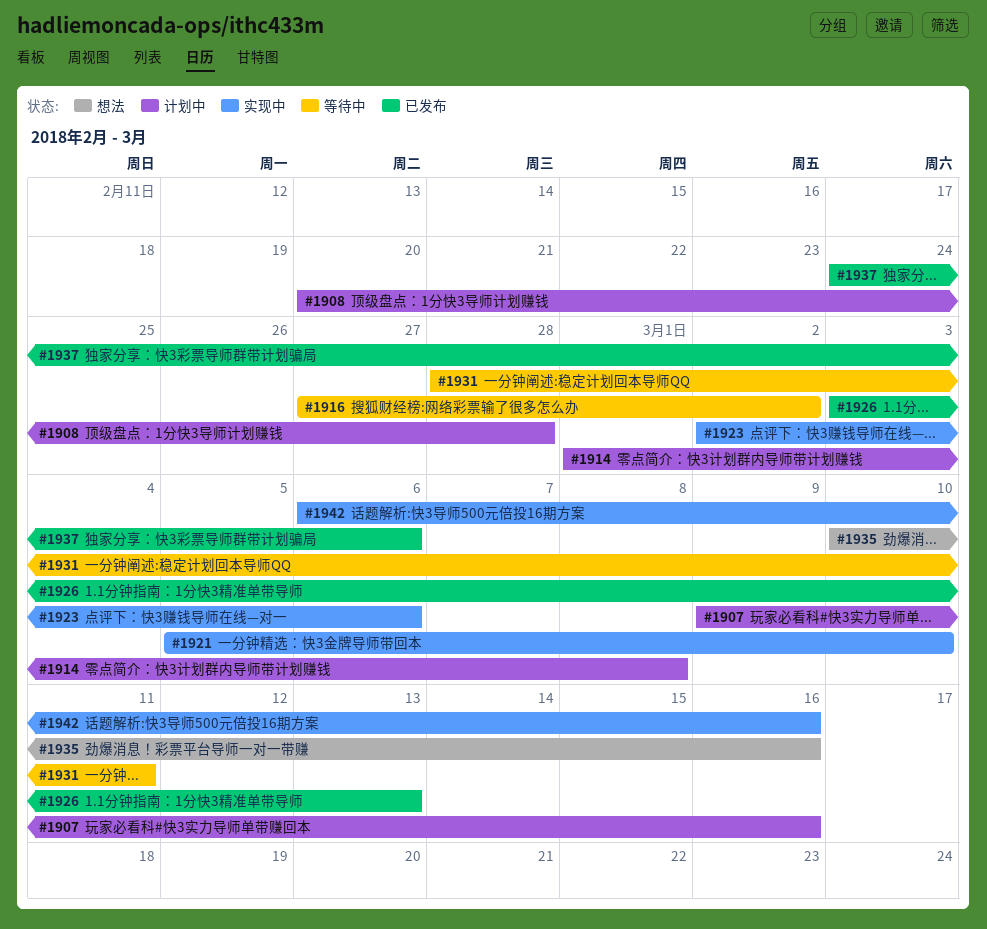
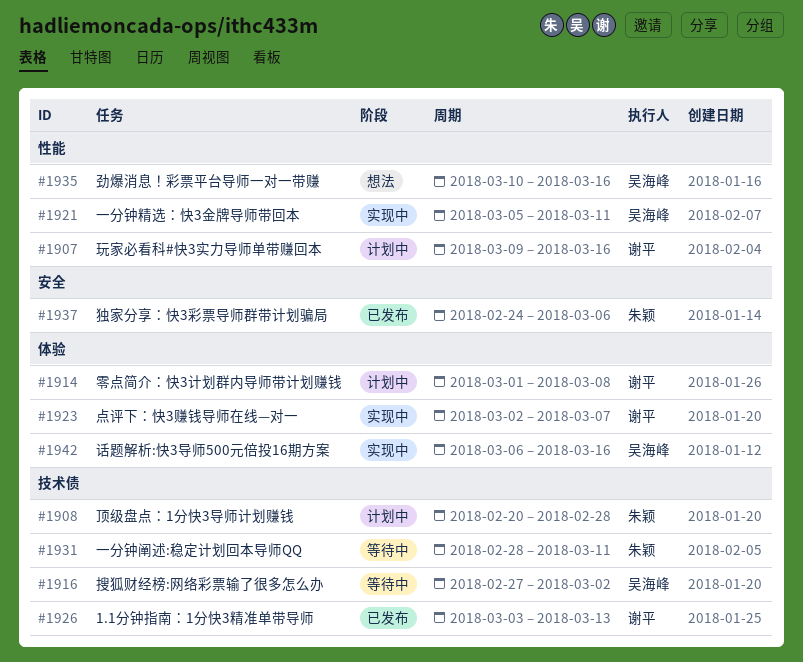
#1921, due: Mar 10 -> Mar 11
#1923, due: Mar 6 -> Mar 7

